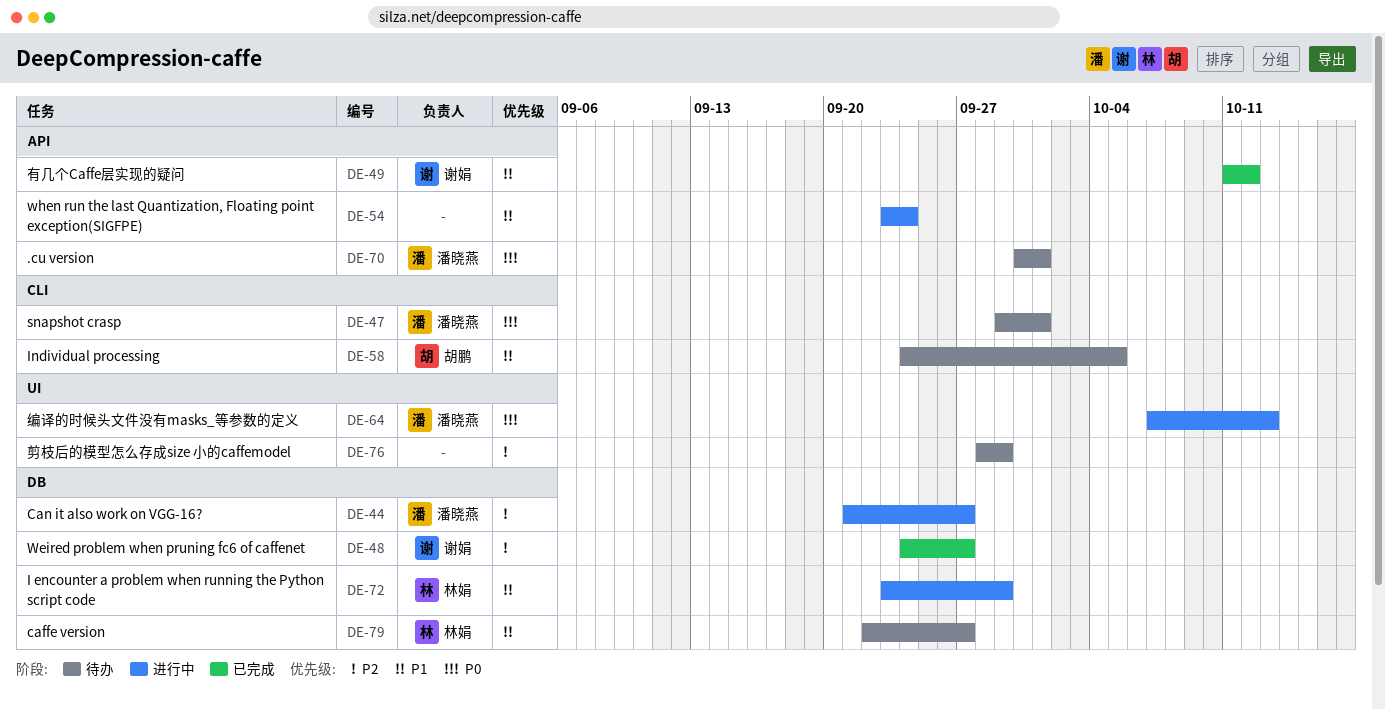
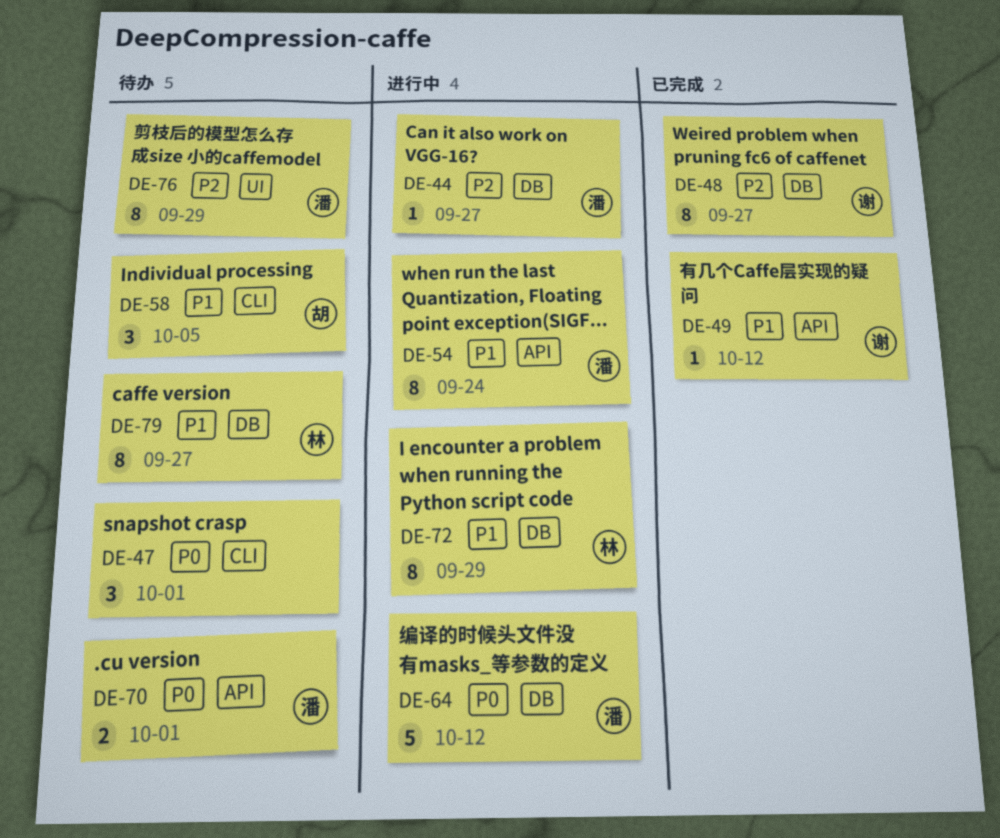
DE-47, owner: 潘晓燕 -> none
DE-54, owner: none -> 潘晓燕
DE-64, label: UI -> DB
DE-64, due: Oct 13 -> Oct 12
DE-76, owner: none -> 潘晓燕

